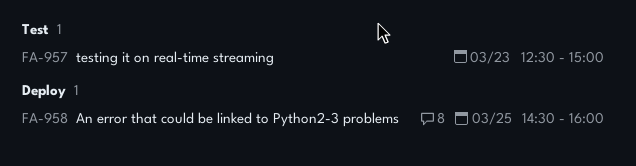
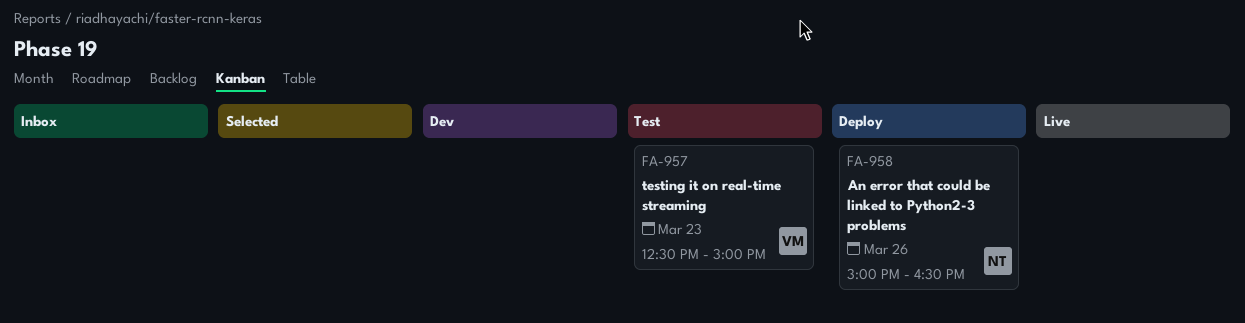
FA-958, day: Mar 25 -> Mar 26
FA-958, begins: 14:30 -> 15:00
FA-958, ends: 16:00 -> 16:30

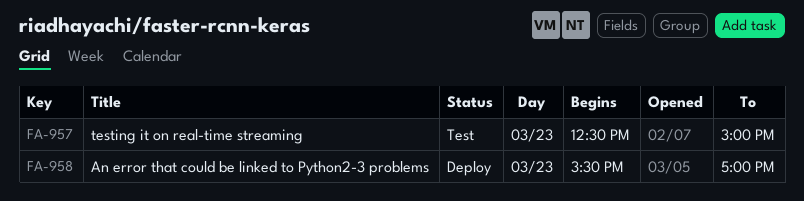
FA-958, day: Mar 26 -> Mar 23
FA-958, begins: 15:00 -> 15:30
FA-958, ends: 16:30 -> 17:00

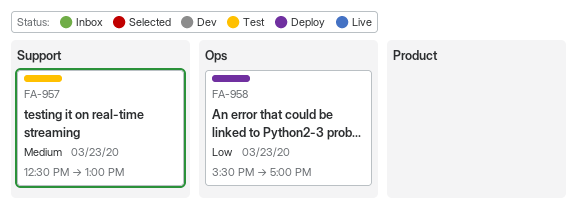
FA-957, ends: 15:00 -> 13:00

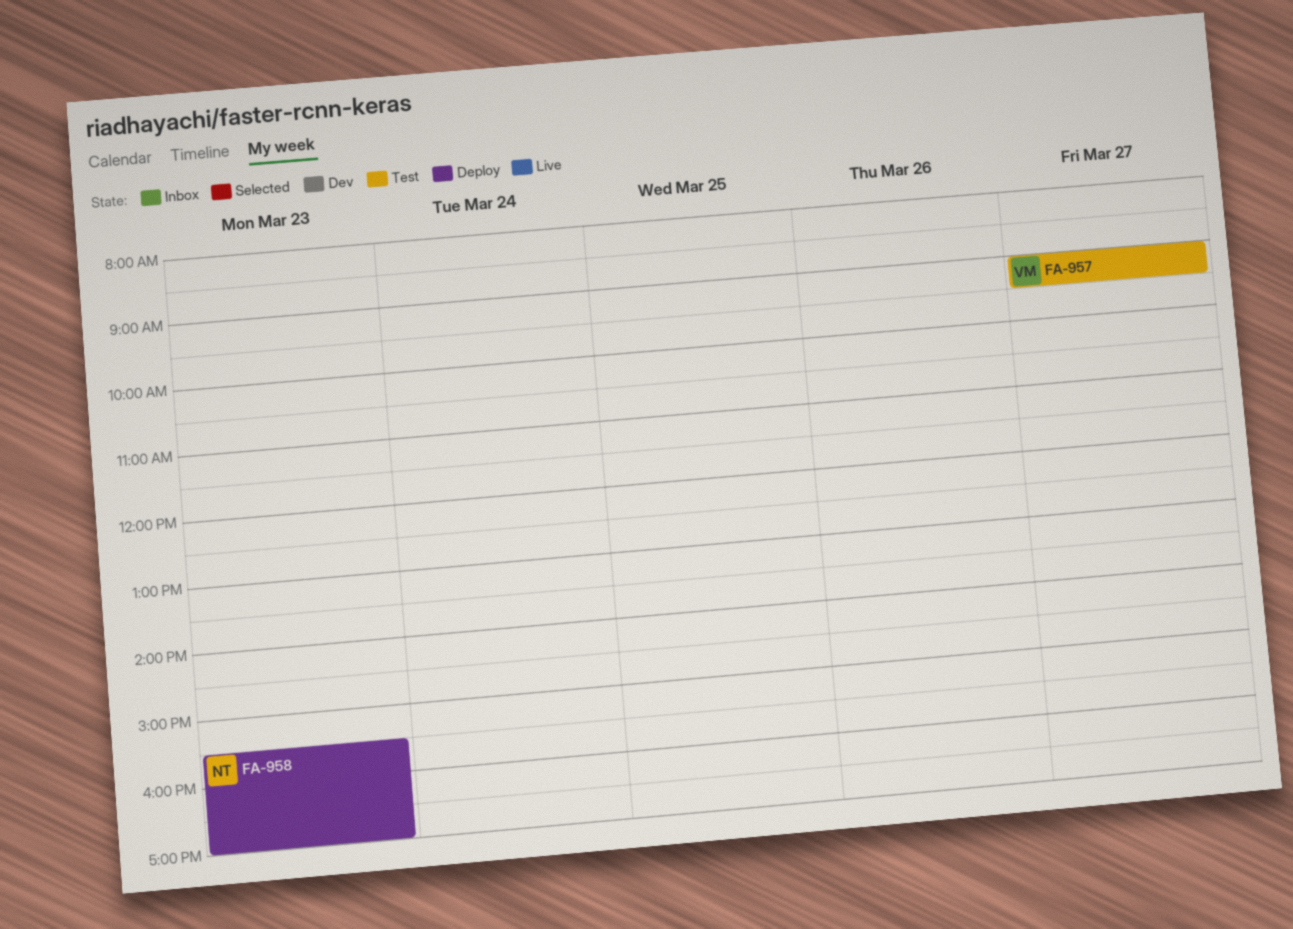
FA-957, day: Mar 23 -> Mar 27
FA-957, begins: 12:30 -> 09:00
FA-957, ends: 13:00 -> 09:30

